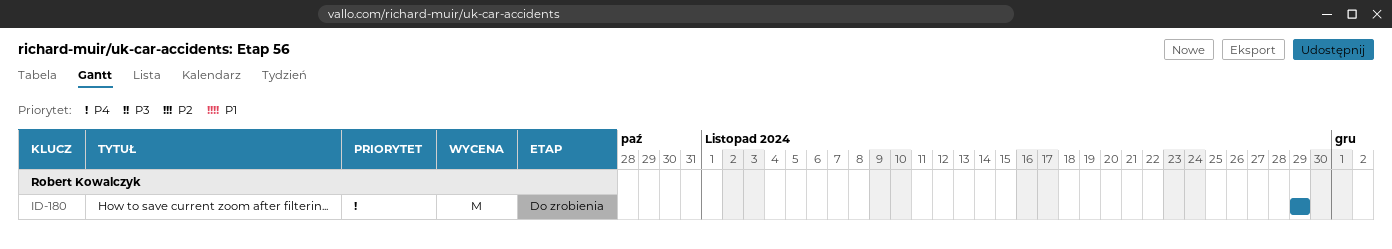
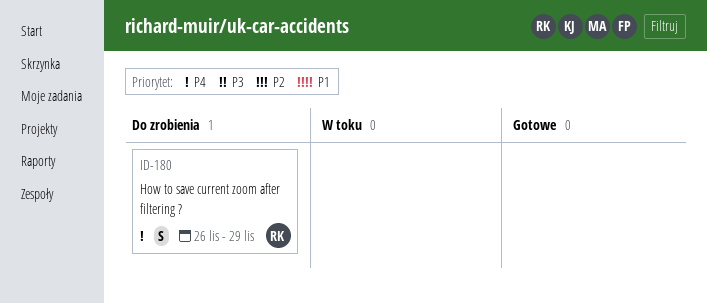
ID-180, estimate: M -> S
ID-180, start: Nov 29 -> Nov 26

